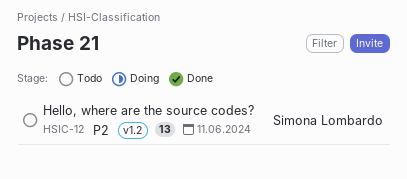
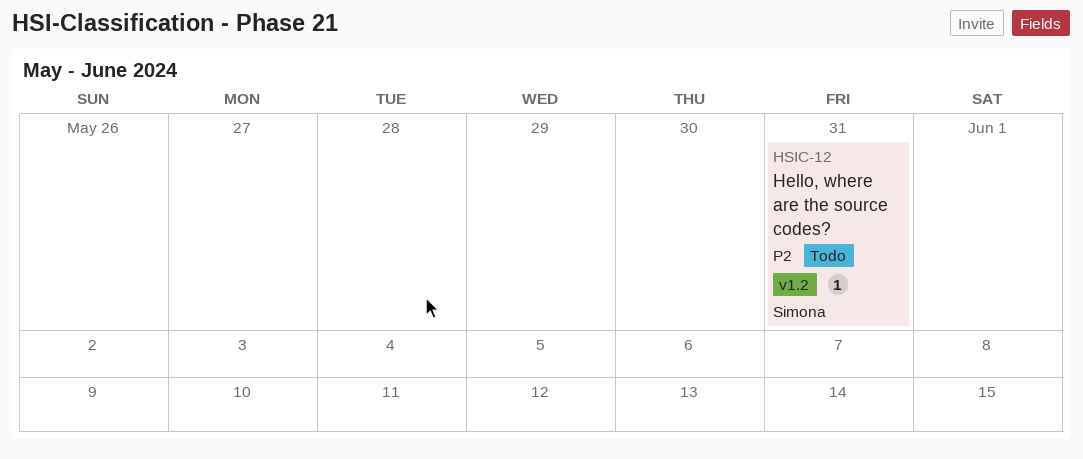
HSIC-12, estimate: 13 -> 1
HSIC-12, due: Jun 11 -> May 31

